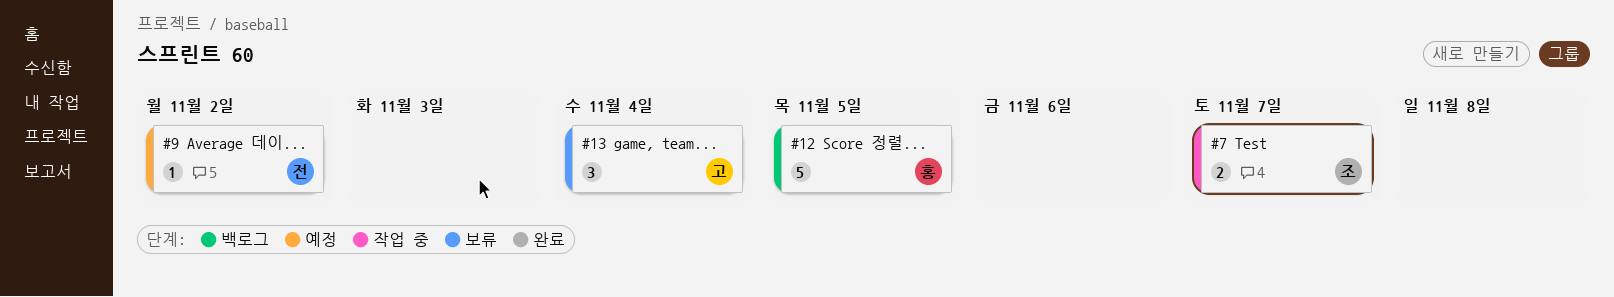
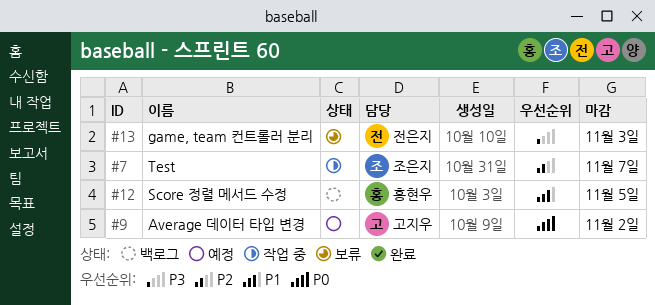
#9, owner: 전은지 -> 고지우
#13, owner: 고지우 -> 전은지
#13, due: Nov 4 -> Nov 3

